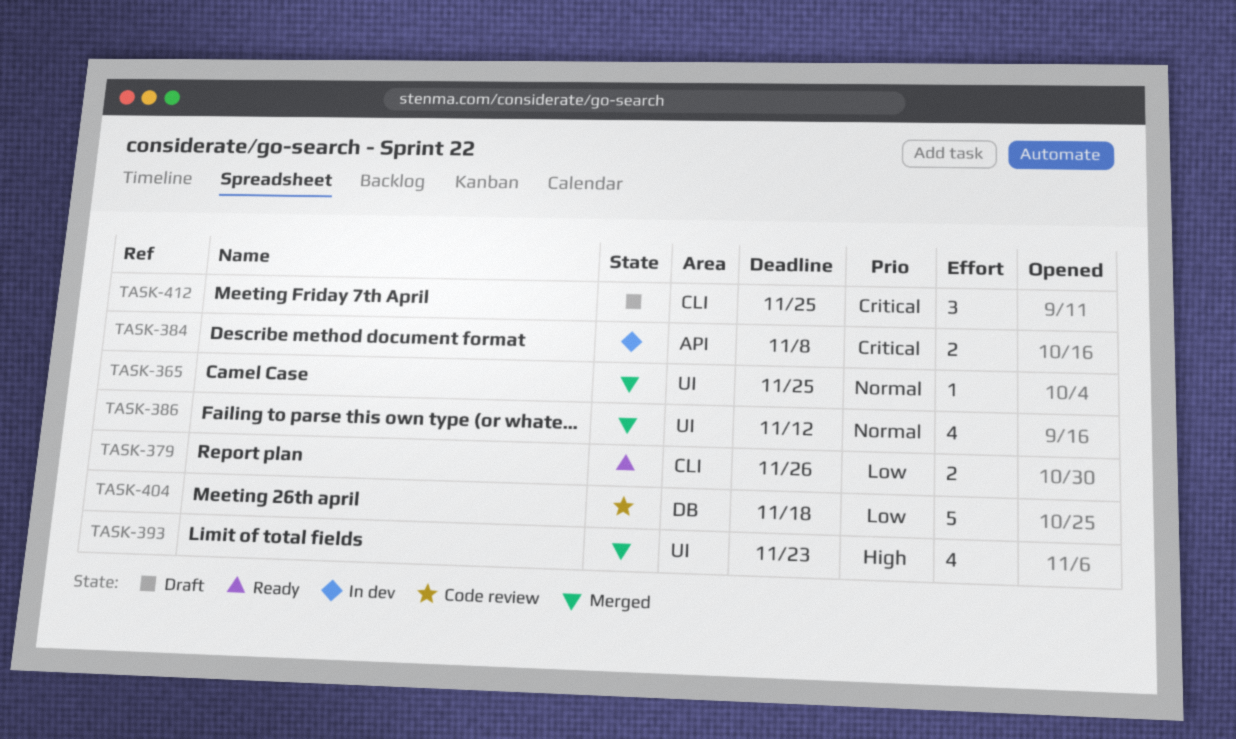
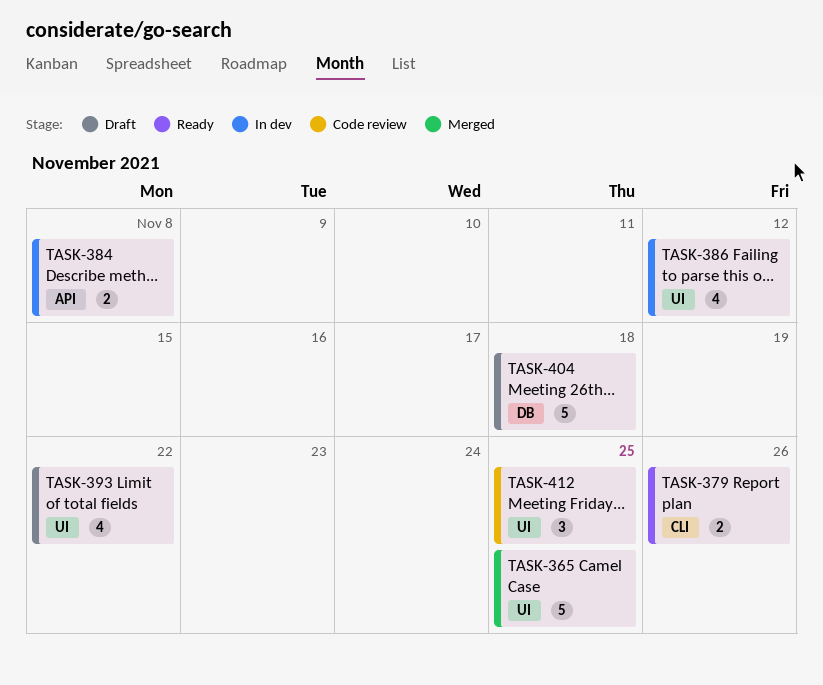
TASK-365, estimate: 1 -> 5
TASK-386, status: Merged -> In dev
TASK-393, status: Merged -> Draft
TASK-393, due: Nov 23 -> Nov 22
TASK-404, status: Code review -> Draft
TASK-412, status: Draft -> Code review
TASK-412, label: CLI -> UI

